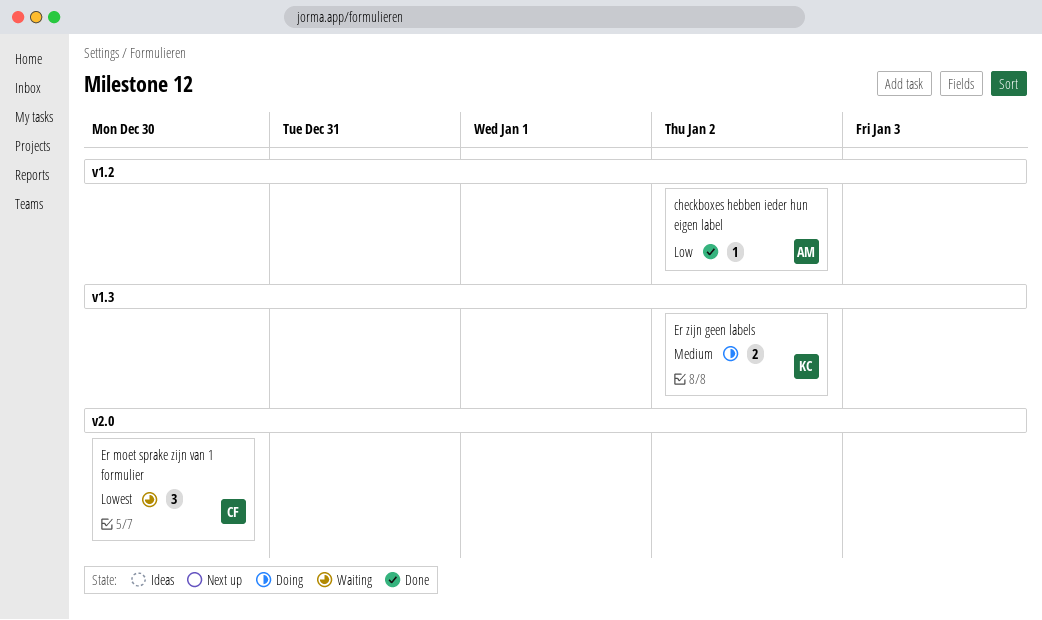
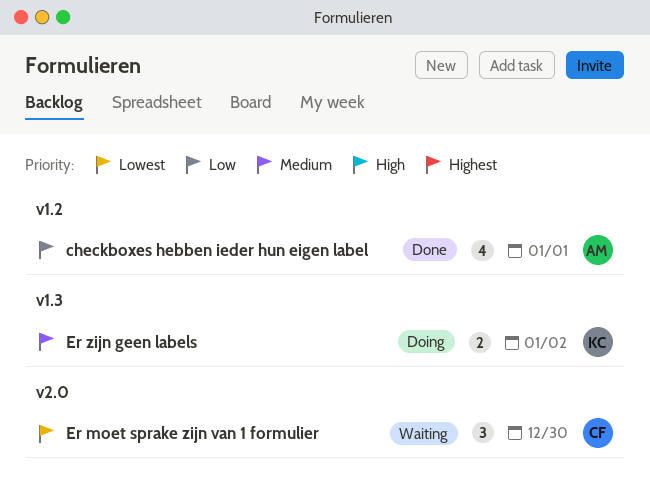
checkboxes hebben ieder hun eigen label, estimate: 1 -> 4
checkboxes hebben ieder hun eigen label, due: Jan 2 -> Jan 1

